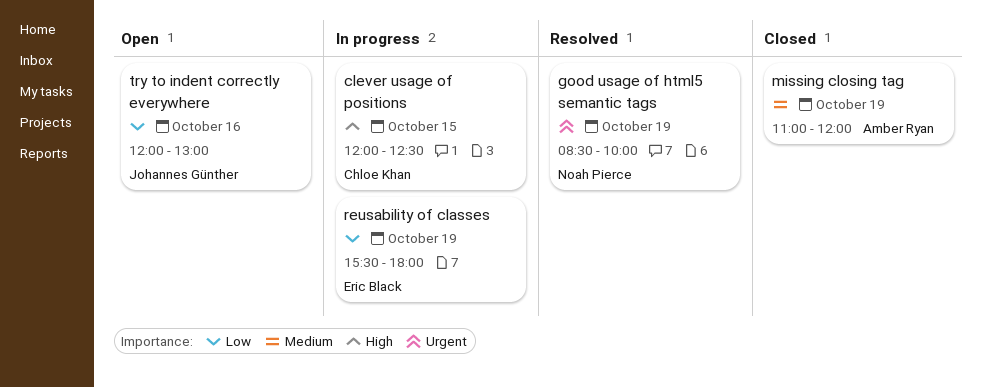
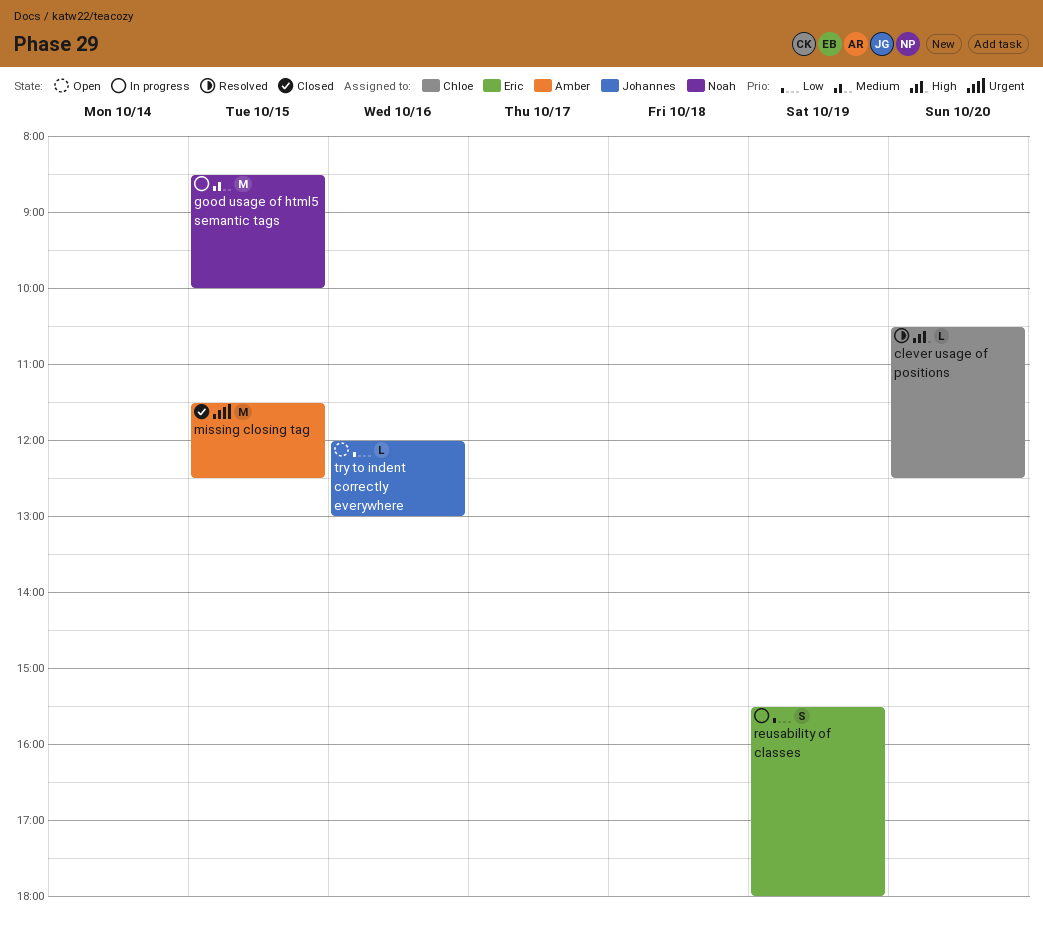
clever usage of positions, status: In progress -> Resolved
clever usage of positions, day: Oct 15 -> Oct 20
clever usage of positions, begins: 12:00 -> 10:30
good usage of html5 semantic tags, status: Resolved -> In progress
good usage of html5 semantic tags, priority: Urgent -> Medium
good usage of html5 semantic tags, day: Oct 19 -> Oct 15
missing closing tag, priority: Medium -> Urgent
missing closing tag, day: Oct 19 -> Oct 15
missing closing tag, begins: 11:00 -> 11:30
missing closing tag, ends: 12:00 -> 12:30

